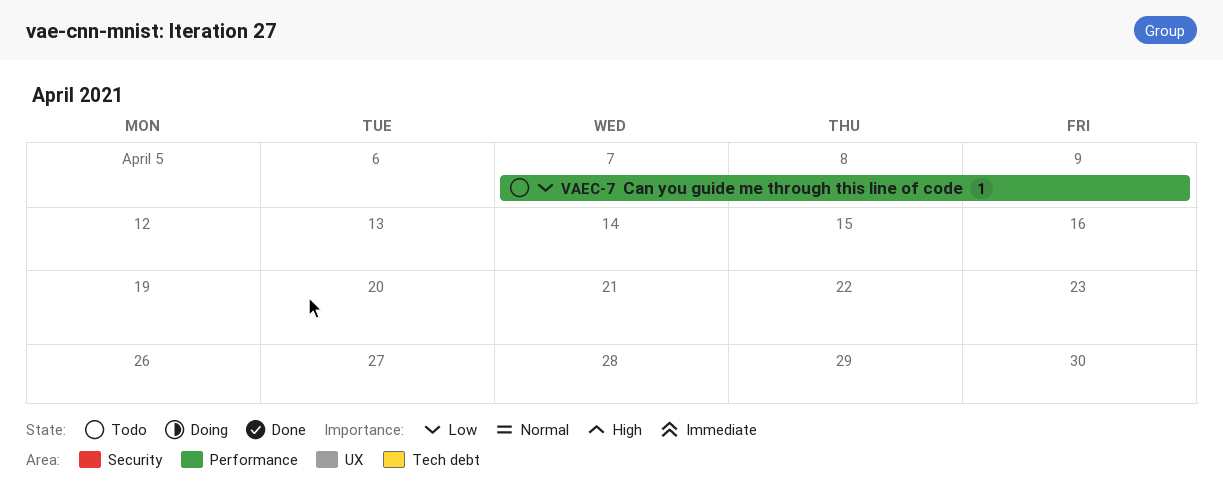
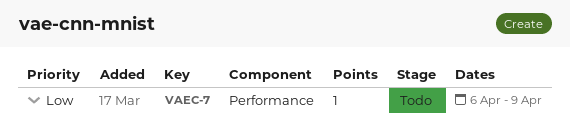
VAEC-7, start: Apr 7 -> Apr 6

